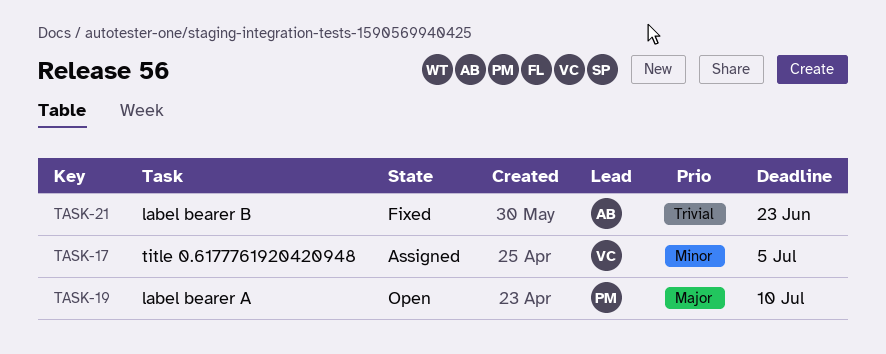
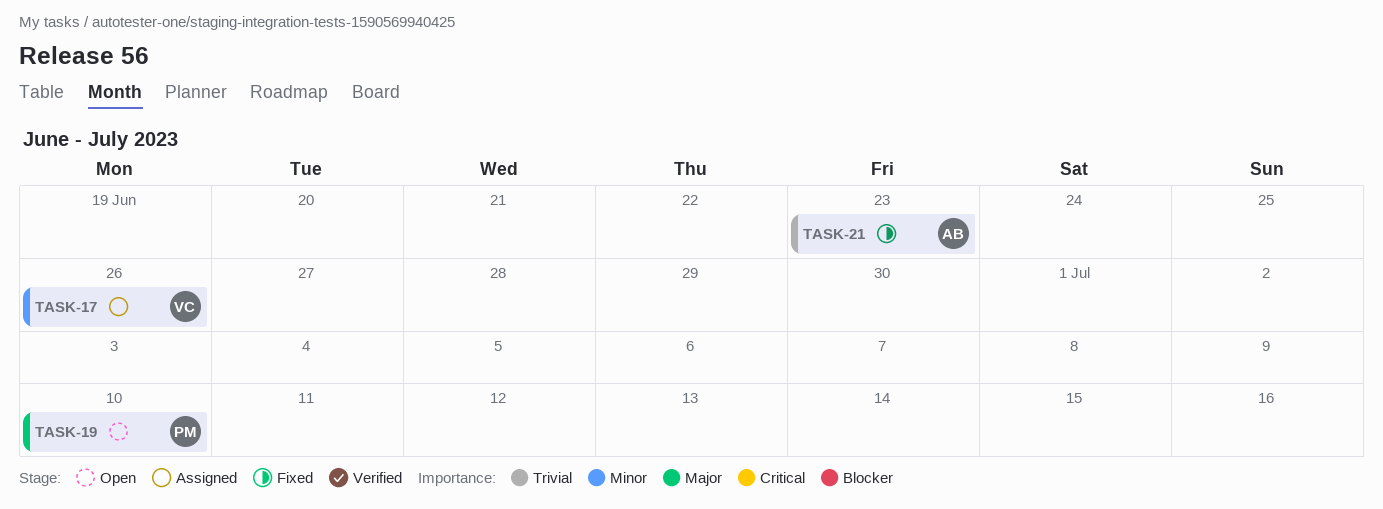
TASK-17, due: Jul 5 -> Jun 26

